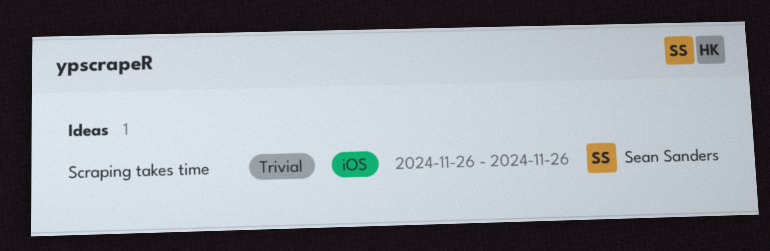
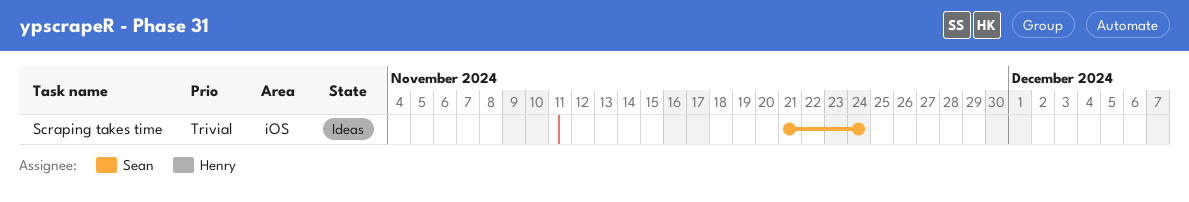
Scraping takes time, start: Nov 26 -> Nov 21
Scraping takes time, due: Nov 26 -> Nov 24

